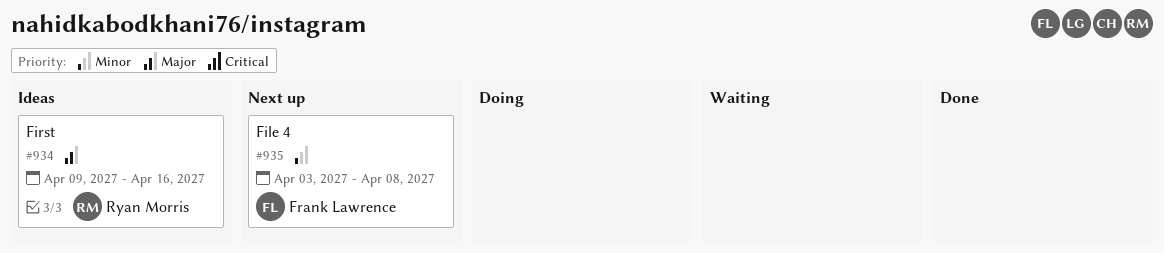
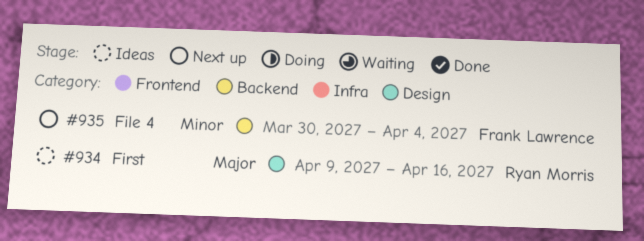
#935, start: Apr 3 -> Mar 30
#935, due: Apr 8 -> Apr 4

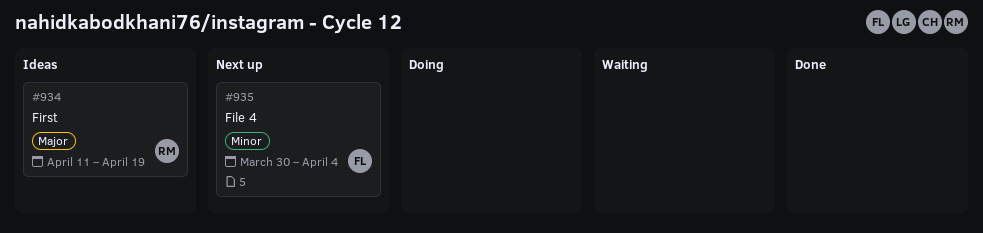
#934, start: Apr 9 -> Apr 11
#934, due: Apr 16 -> Apr 19

